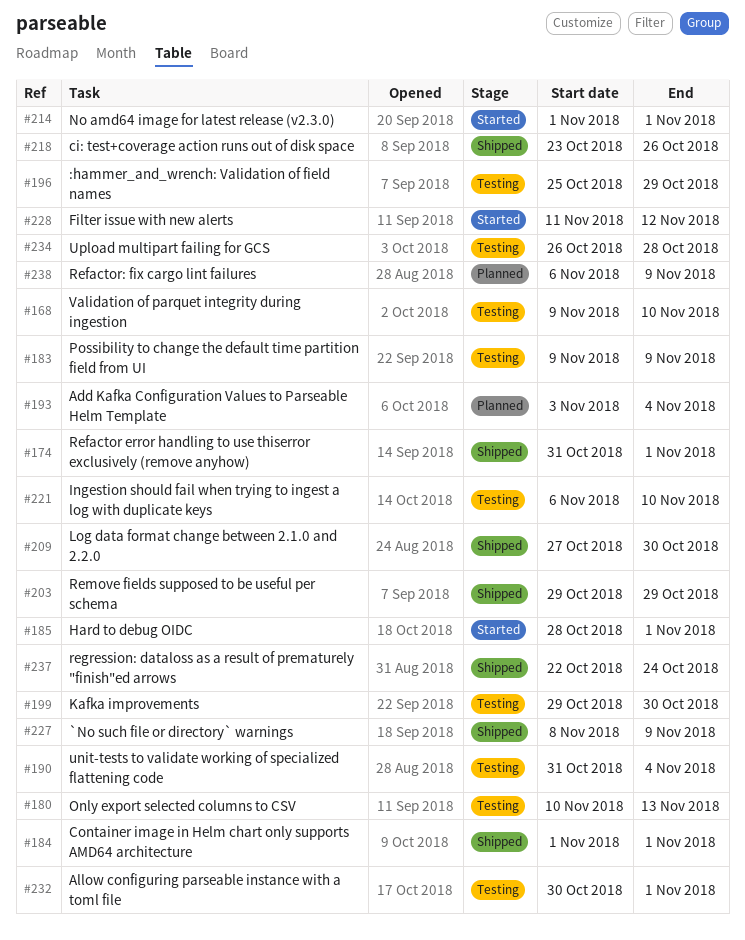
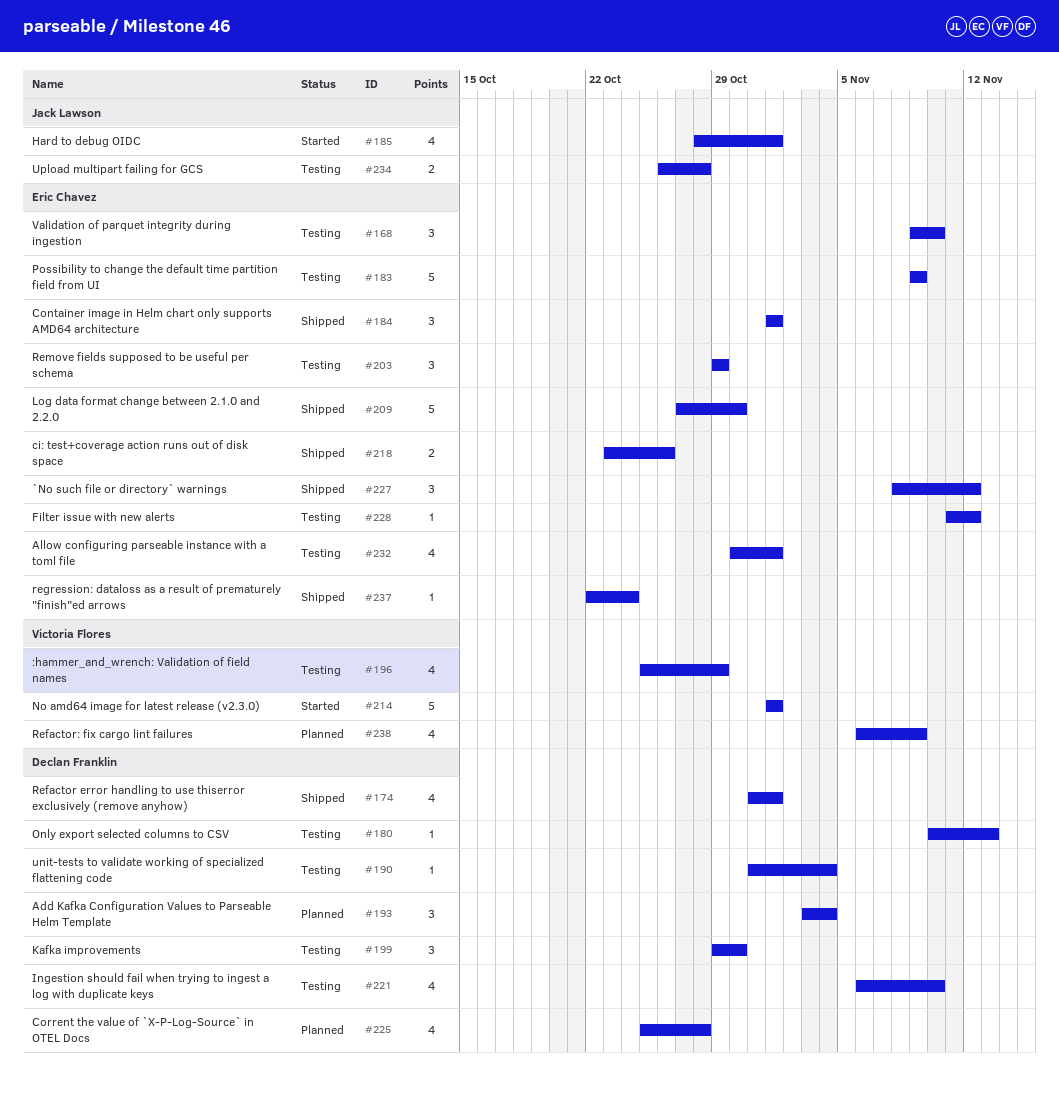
#203, status: Shipped -> Testing
#225: none -> present
#227, due: Nov 9 -> Nov 12
#228, status: Started -> Testing

